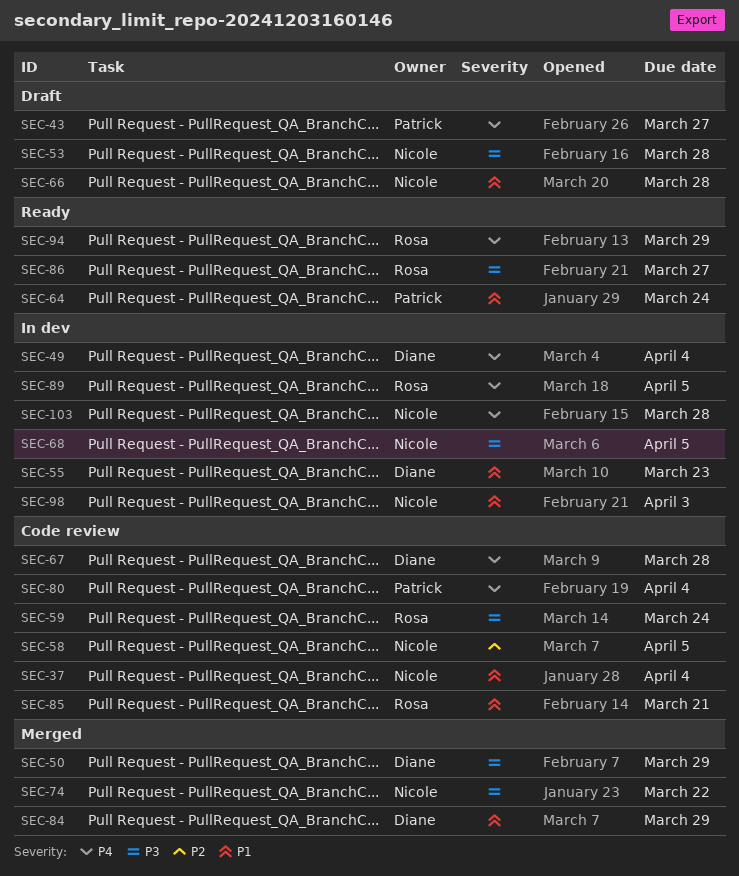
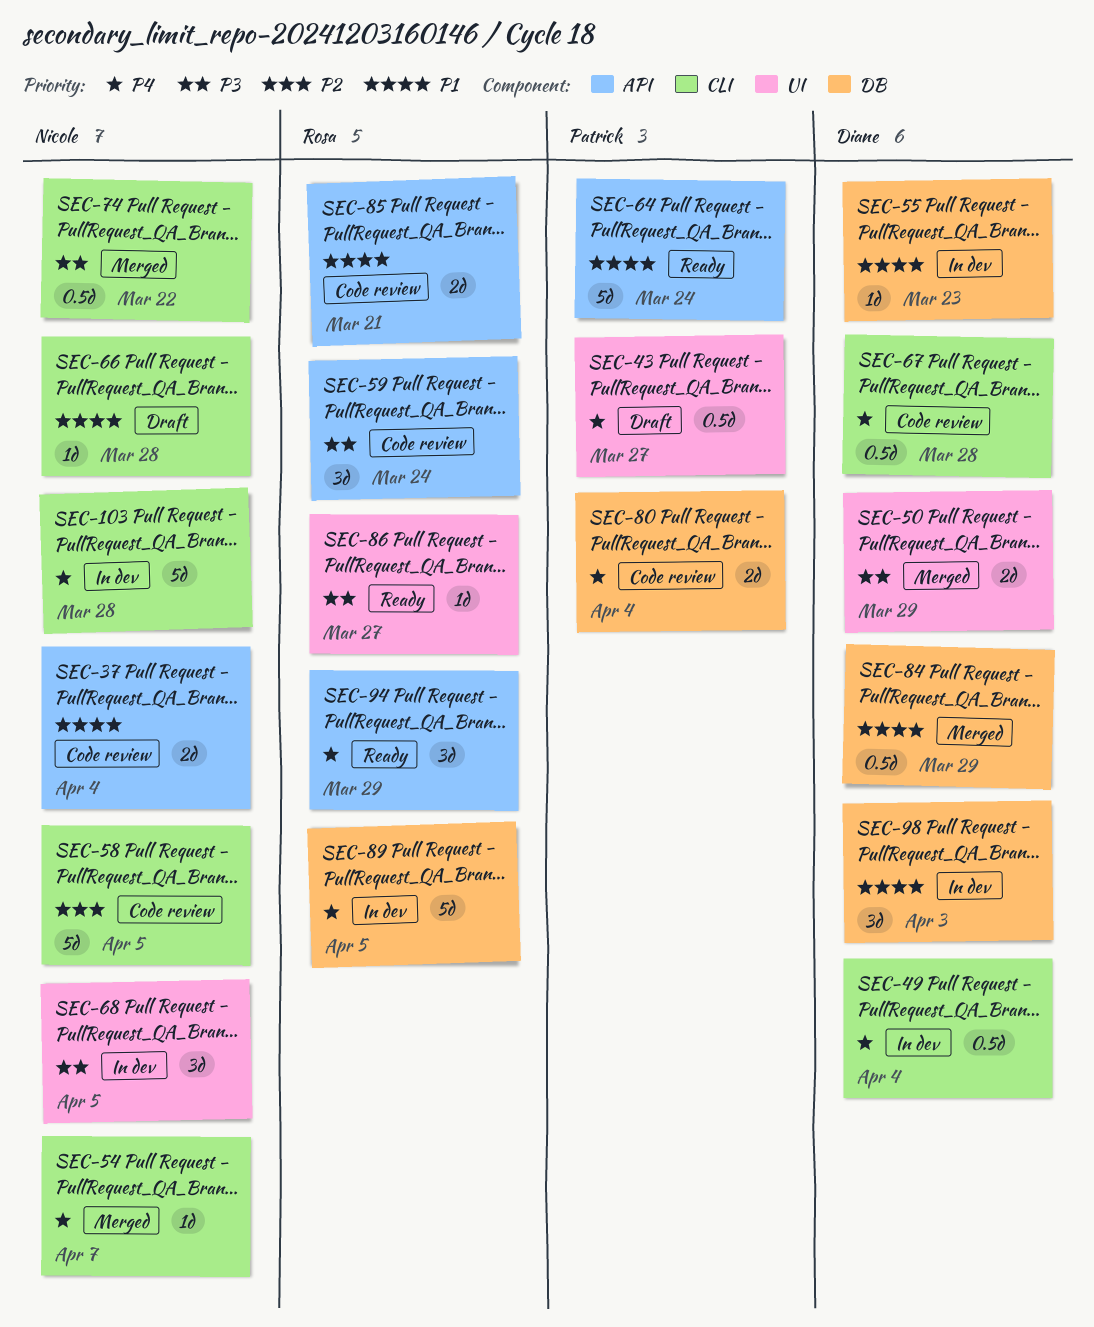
SEC-53: present -> none
SEC-54: none -> present
SEC-98, owner: Nicole -> Diane

